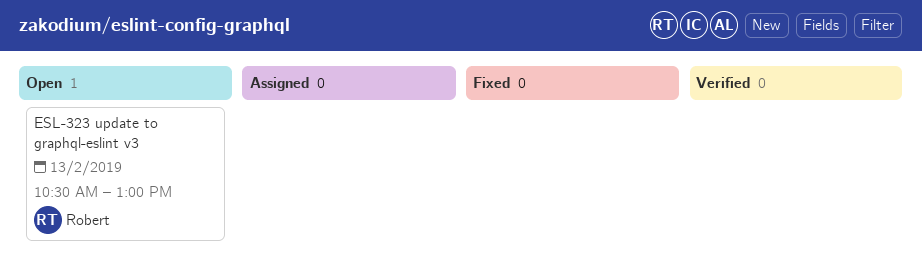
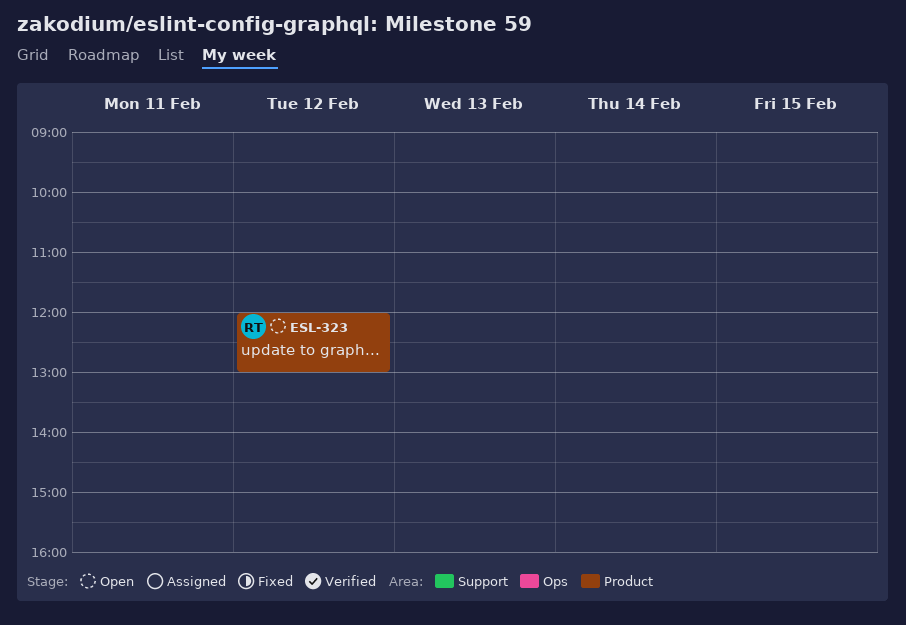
ESL-323, day: Feb 13 -> Feb 12
ESL-323, begins: 10:30 -> 12:00

